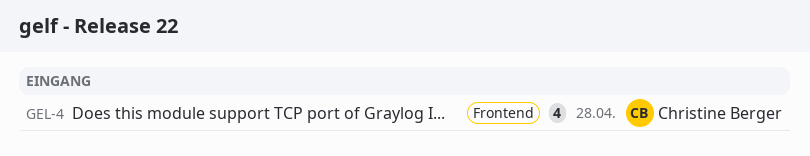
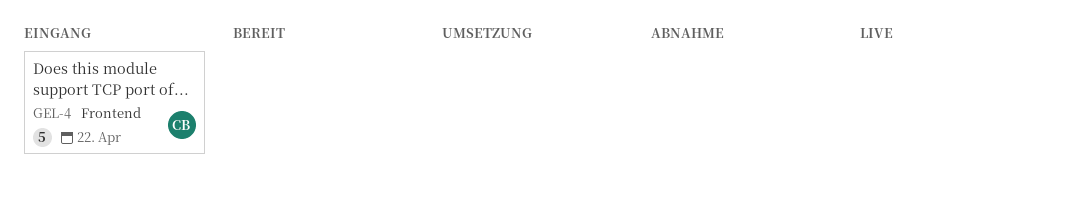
GEL-4, estimate: 4 -> 5
GEL-4, due: Apr 28 -> Apr 22

